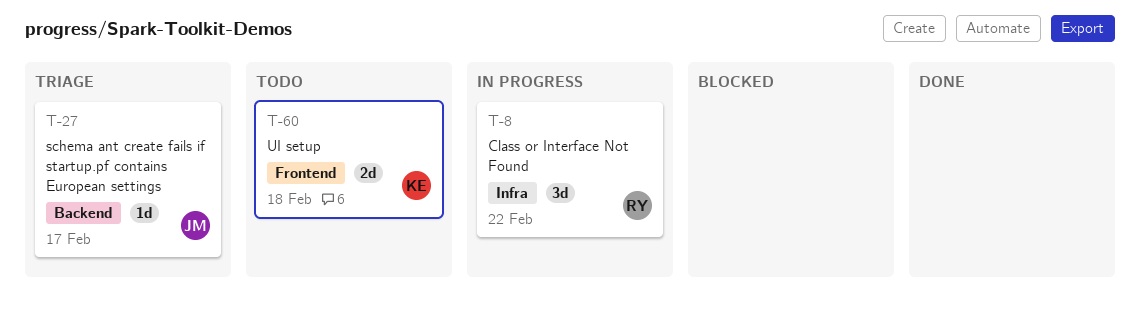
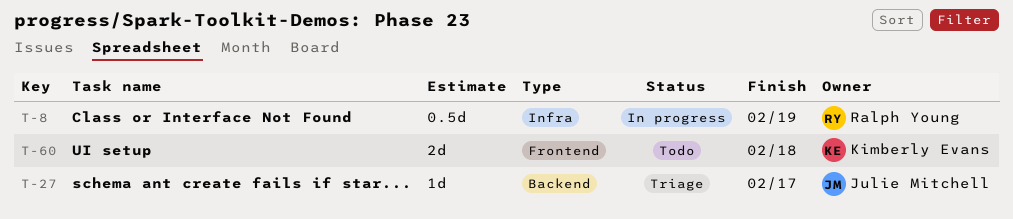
T-8, estimate: 3d -> 0.5d
T-8, due: Feb 22 -> Feb 19

